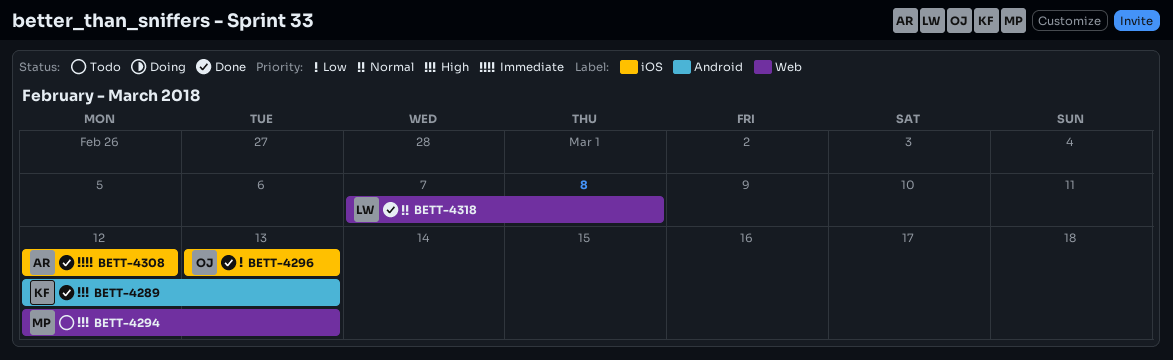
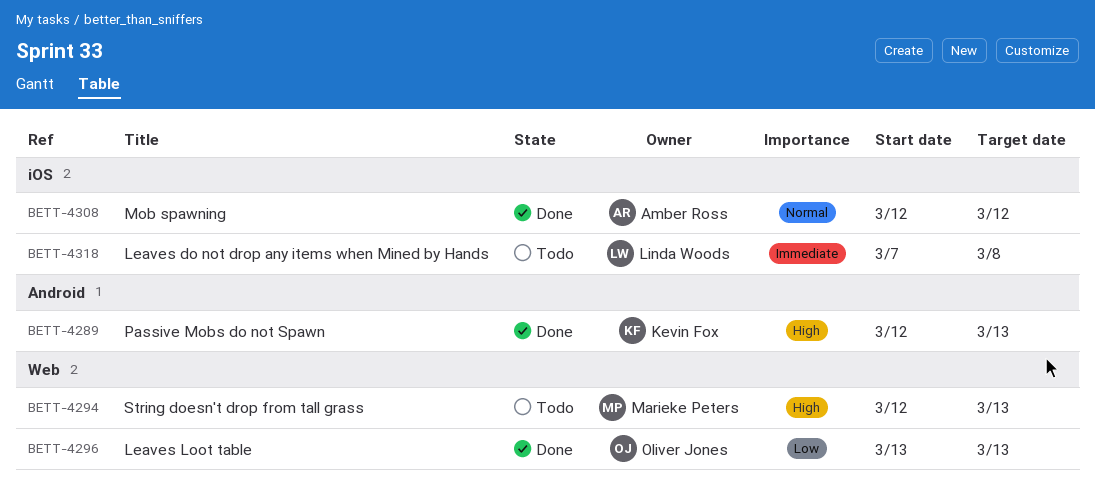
BETT-4296, label: iOS -> Web
BETT-4308, priority: Immediate -> Normal
BETT-4318, status: Done -> Todo
BETT-4318, priority: Normal -> Immediate
BETT-4318, label: Web -> iOS

